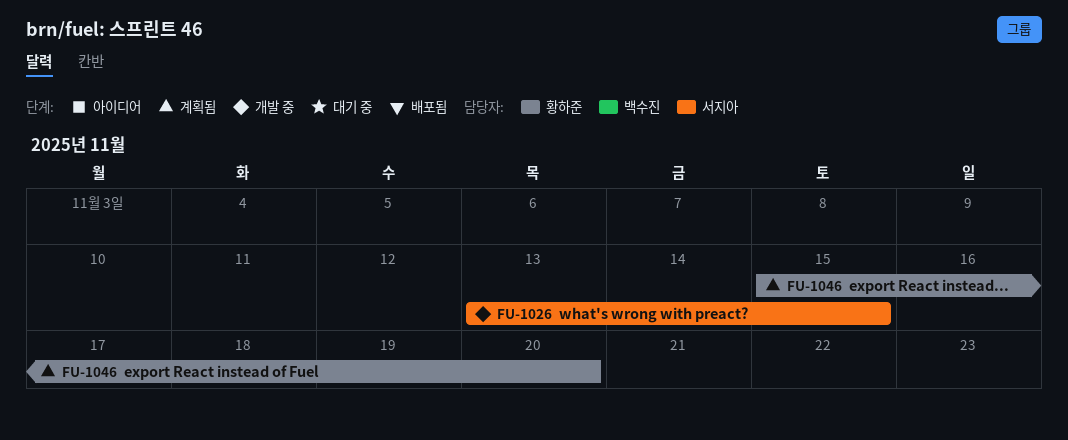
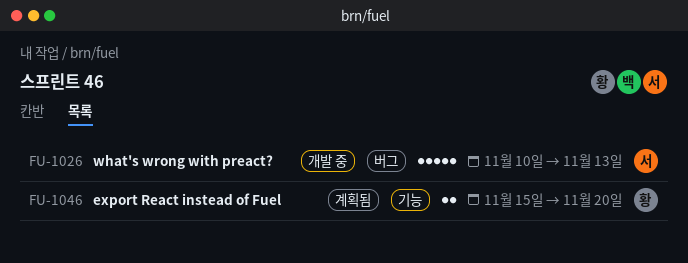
FU-1026, start: Nov 13 -> Nov 10
FU-1026, due: Nov 15 -> Nov 13

